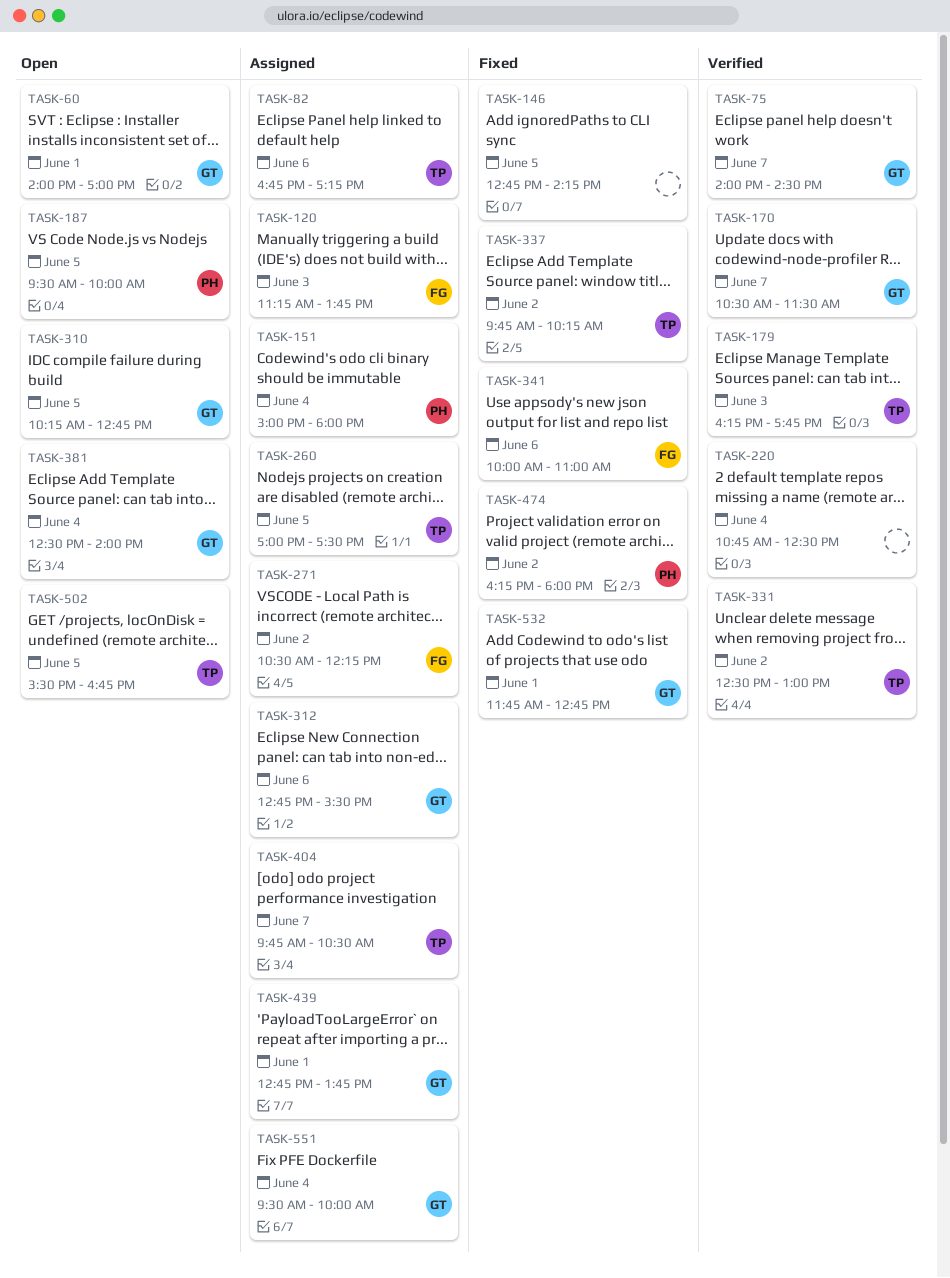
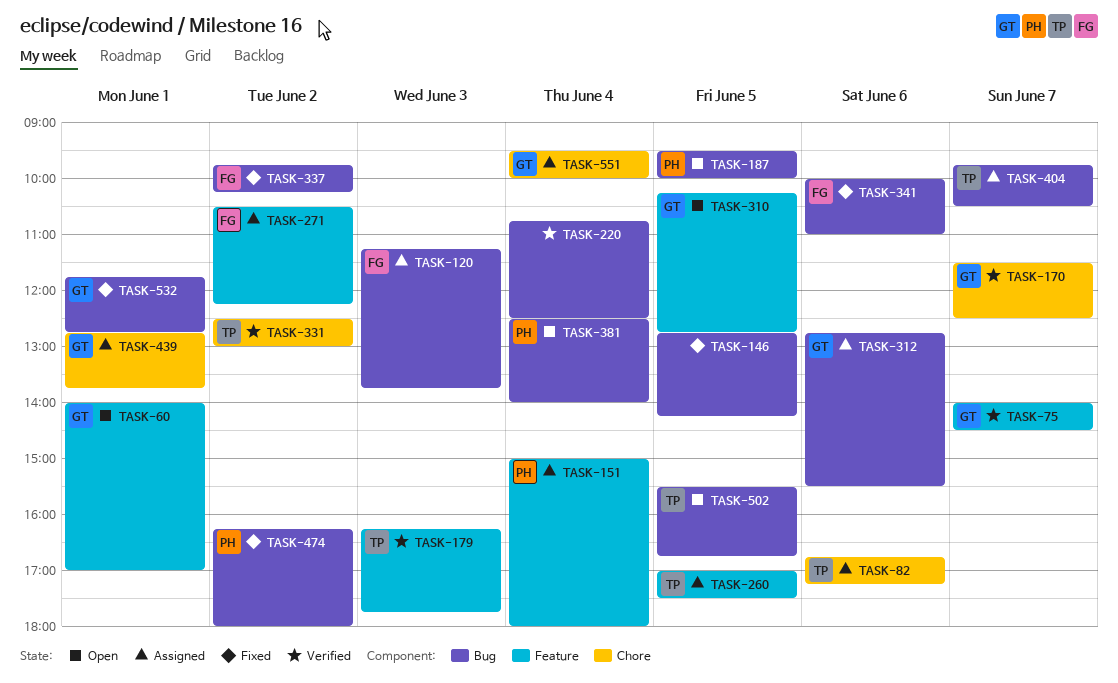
TASK-170, begins: 10:30 -> 11:30
TASK-170, ends: 11:30 -> 12:30
TASK-337, owner: TP -> FG
TASK-381, owner: GT -> PH

